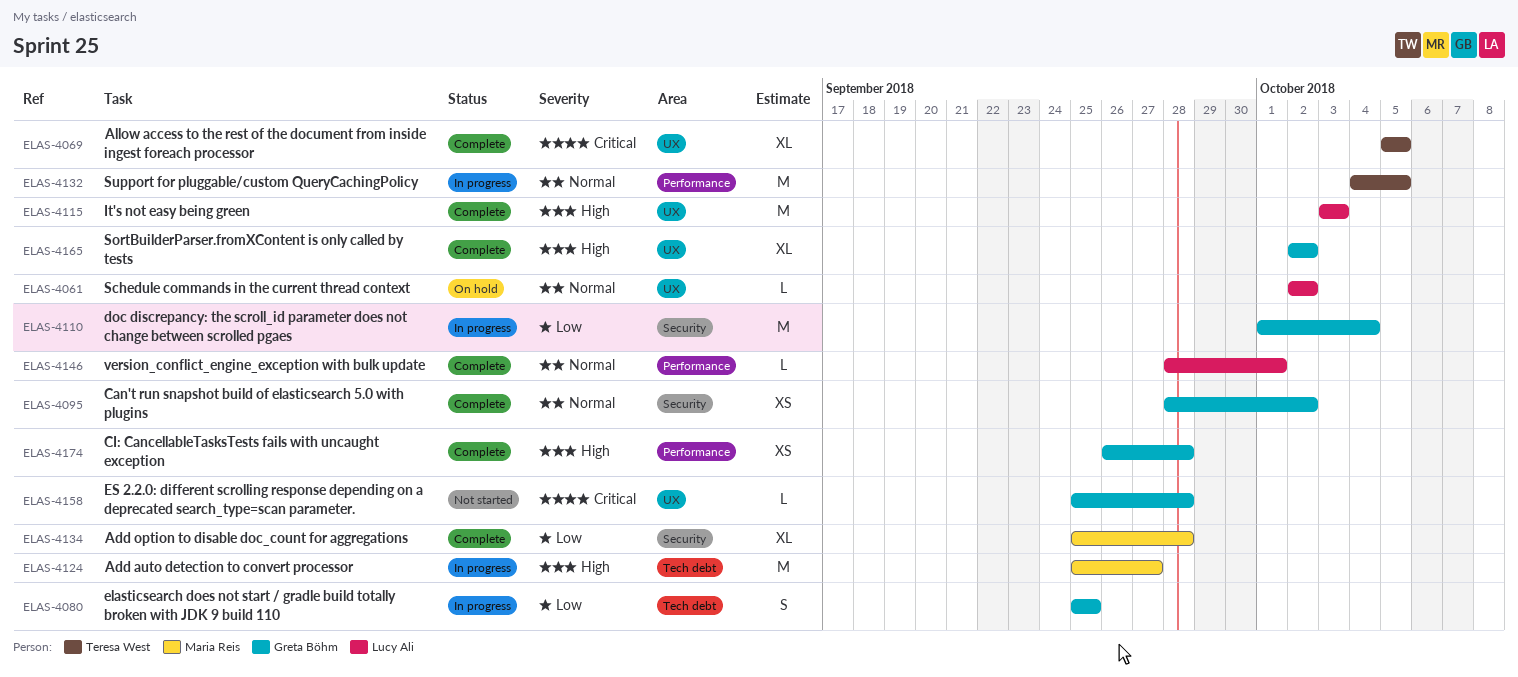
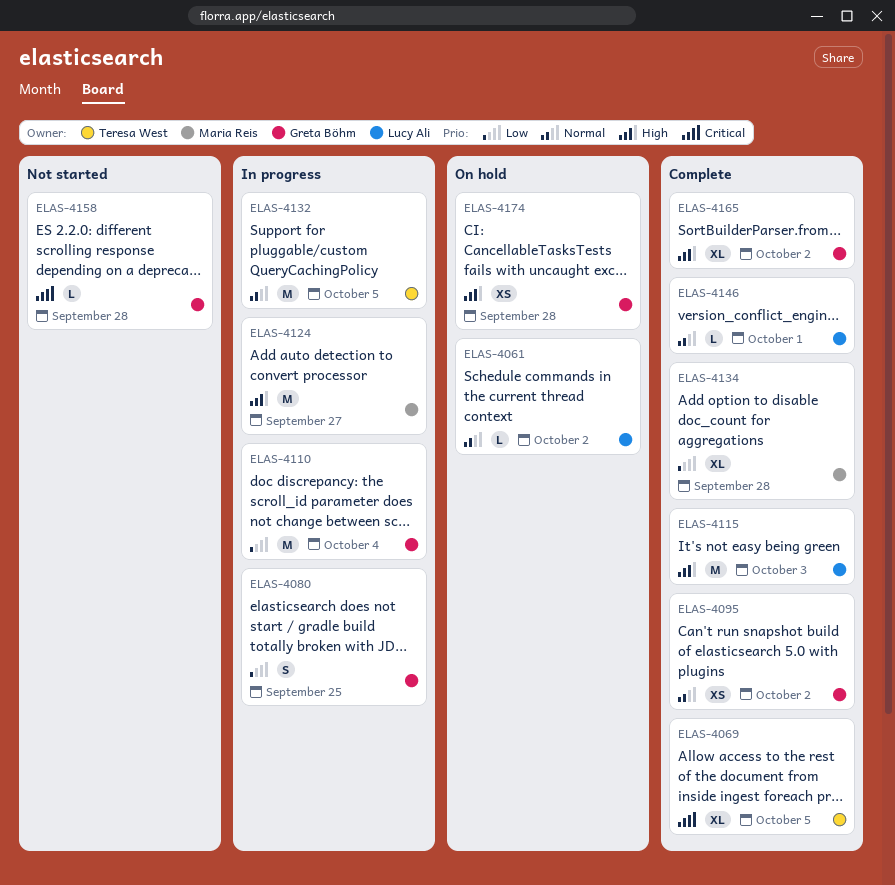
ELAS-4174, status: Complete -> On hold

